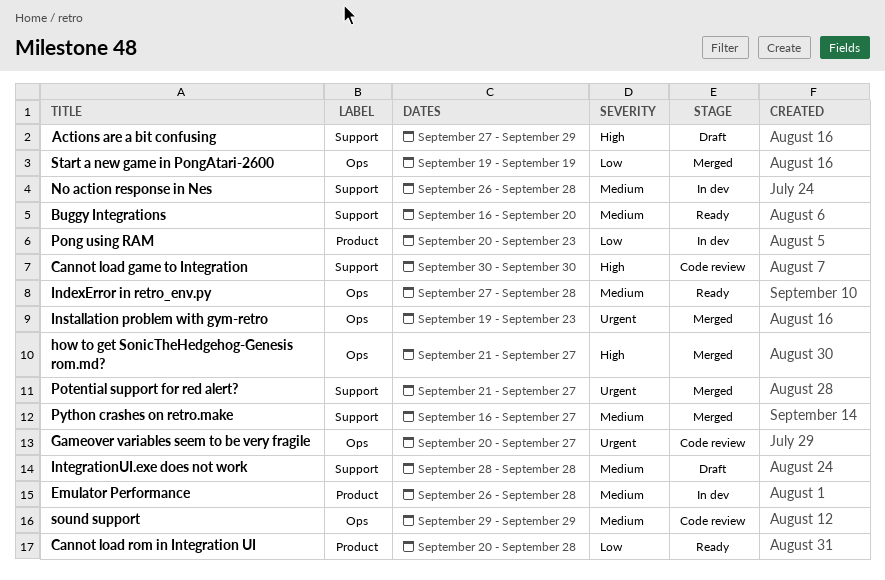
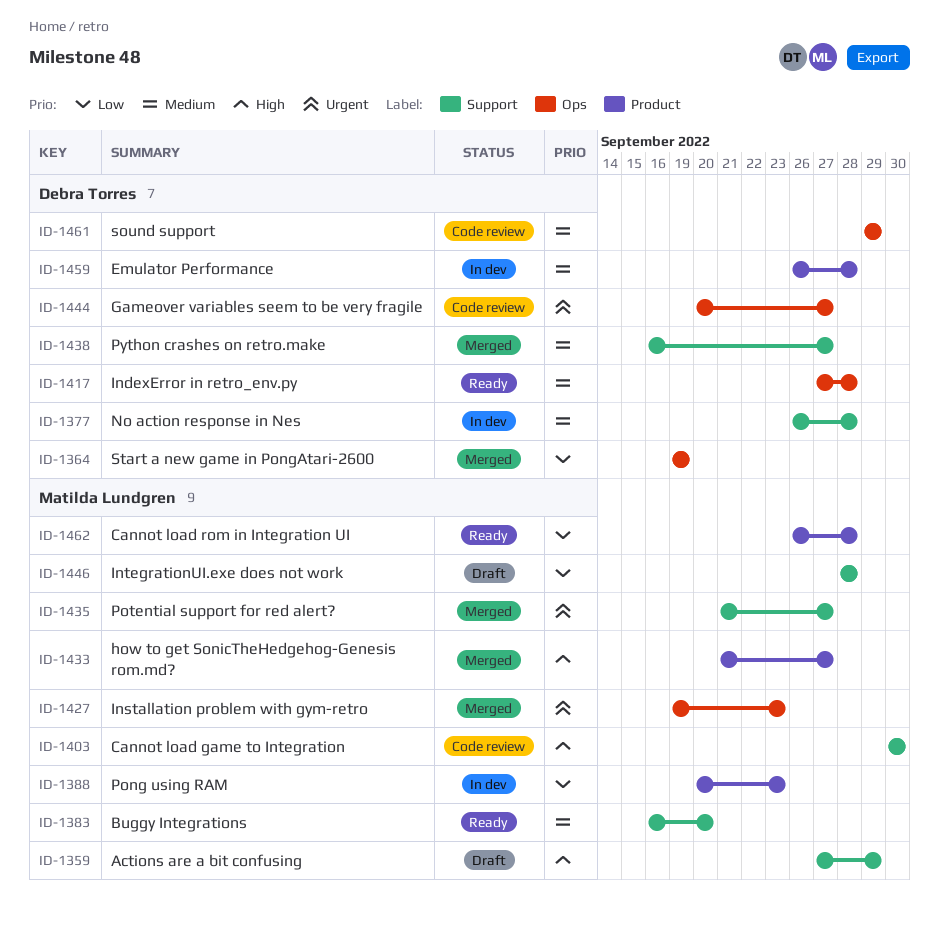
Cannot load rom in Integration UI, start: Sep 20 -> Sep 26
how to get SonicTheHedgehog-Genesis rom.md?, label: Ops -> Product
IntegrationUI.exe does not work, priority: Medium -> Low

